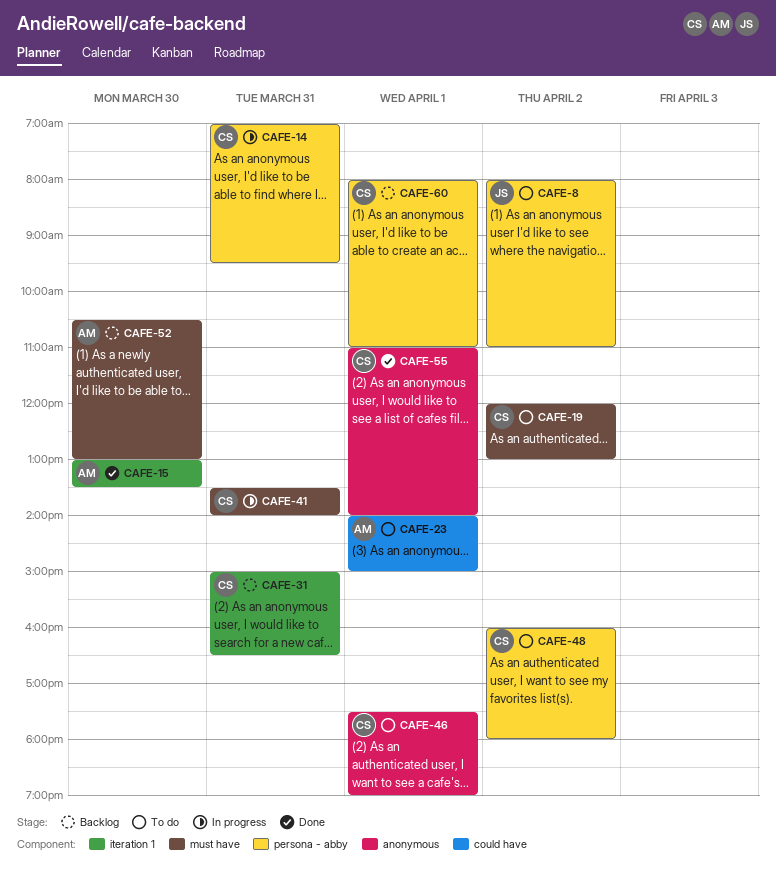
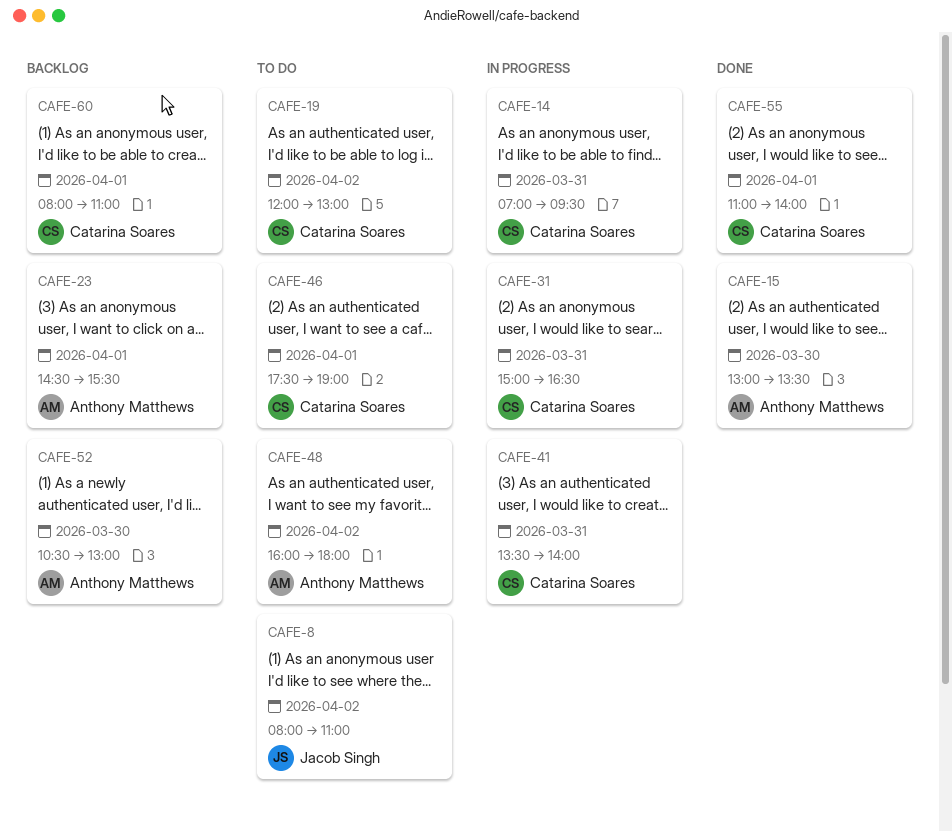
CAFE-23, status: To do -> Backlog
CAFE-23, begins: 14:00 -> 14:30
CAFE-23, ends: 15:00 -> 15:30
CAFE-31, status: Backlog -> In progress
CAFE-48, owner: Catarina Soares -> Anthony Matthews

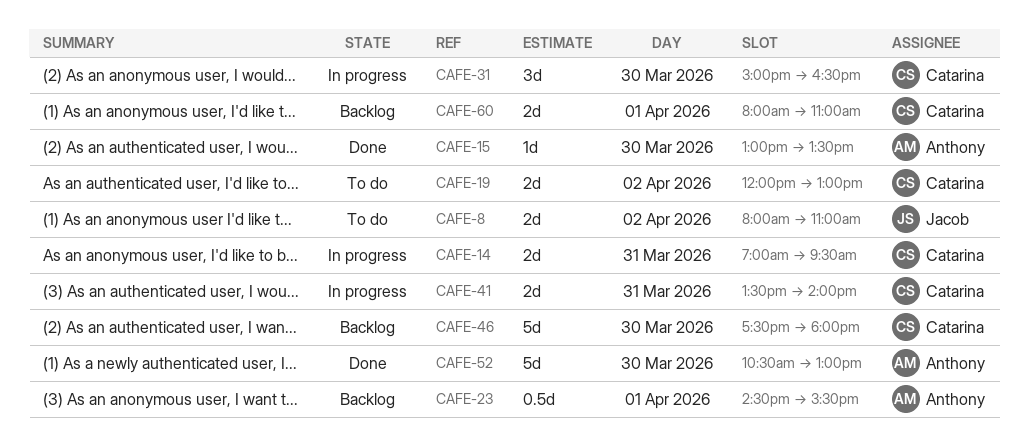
CAFE-31, day: Mar 31 -> Mar 30
CAFE-46, status: To do -> Backlog
CAFE-46, day: Apr 1 -> Mar 30
CAFE-46, ends: 19:00 -> 18:00
CAFE-48: present -> none
CAFE-52, status: Backlog -> Done
CAFE-55: present -> none

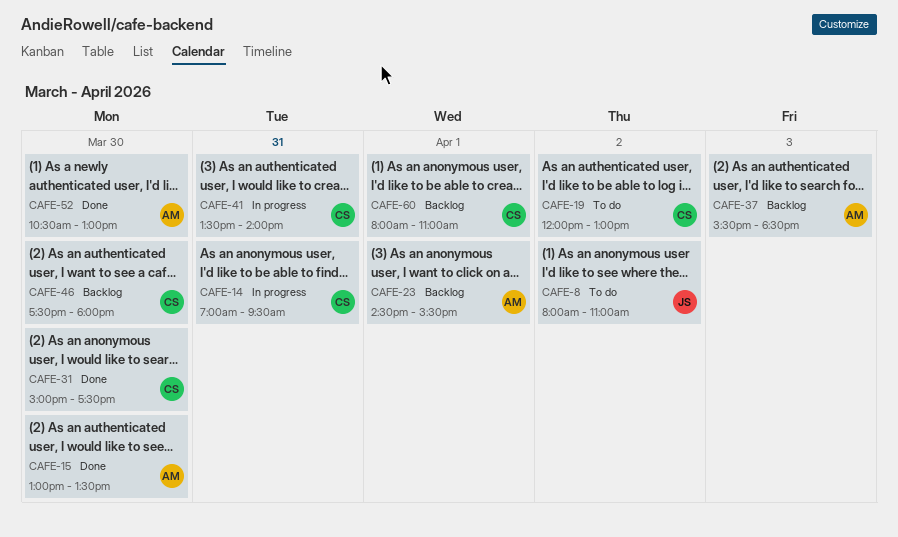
CAFE-31, status: In progress -> Done
CAFE-31, ends: 16:30 -> 17:30
CAFE-37: none -> present

